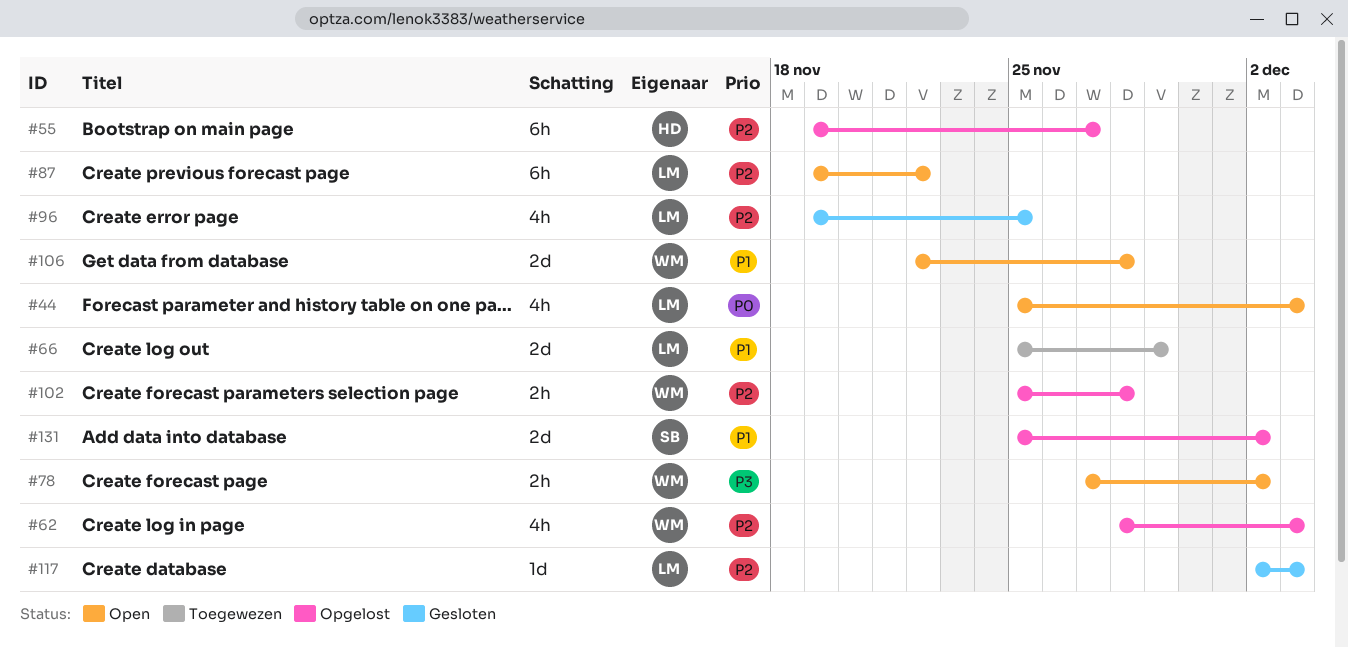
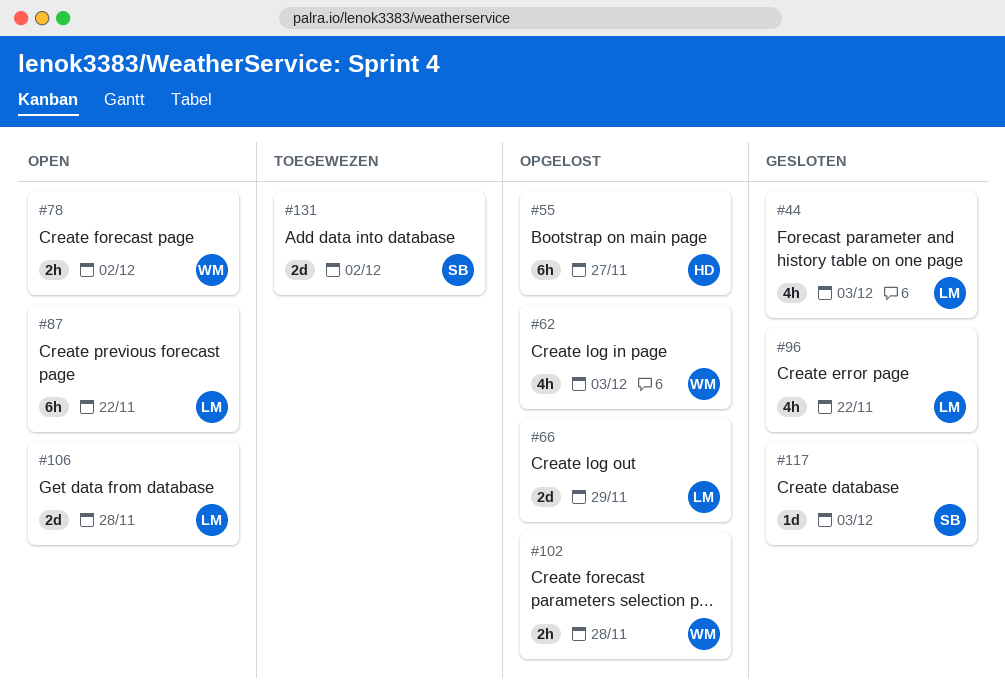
#44, status: Open -> Gesloten
#66, status: Toegewezen -> Opgelost
#96, due: Nov 25 -> Nov 22
#106, owner: WM -> LM
#117, owner: LM -> SB
#131, status: Opgelost -> Toegewezen

